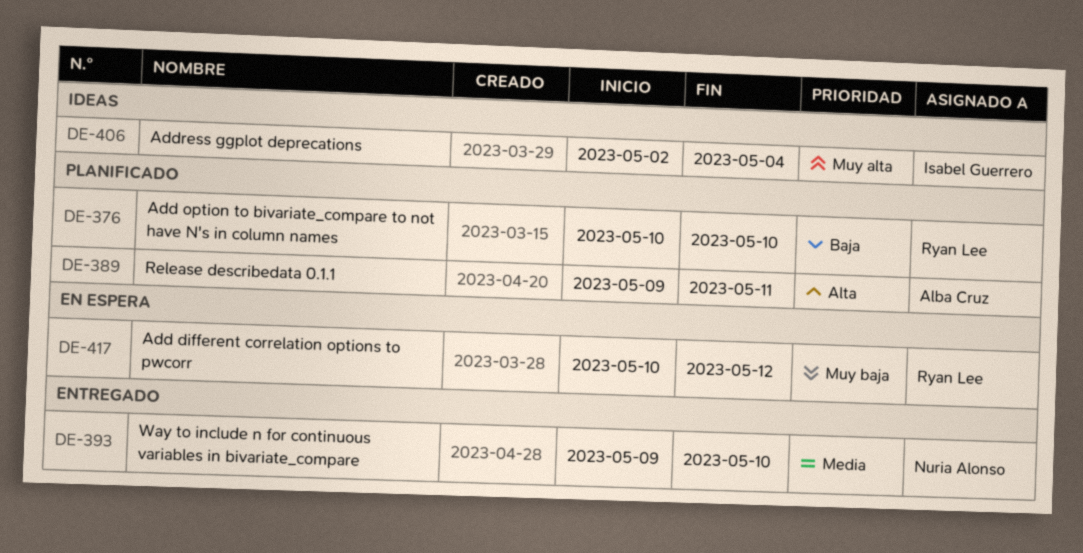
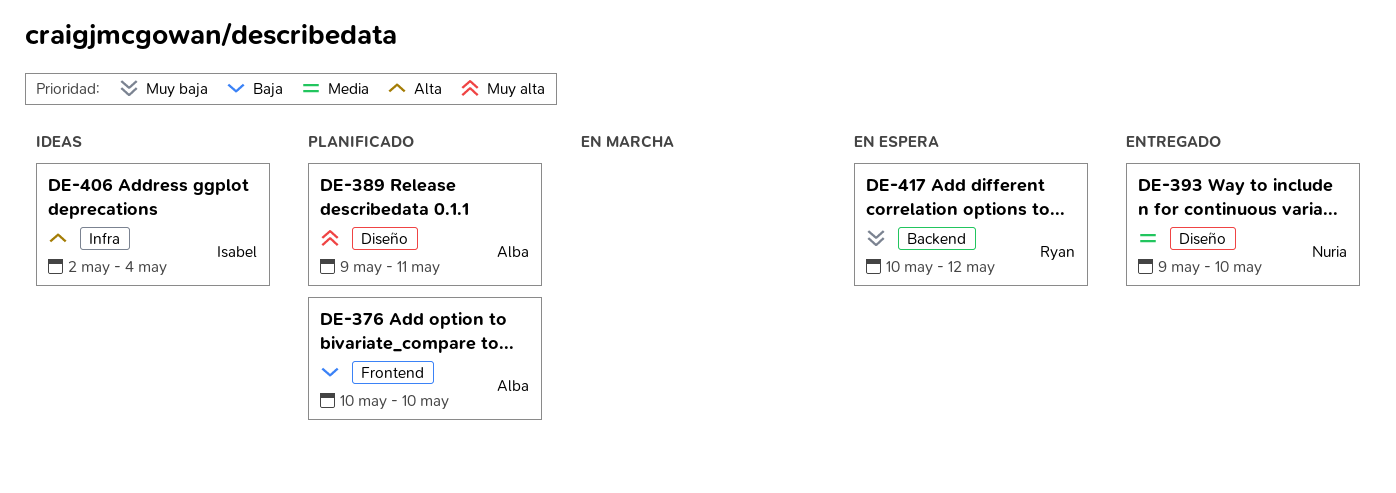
DE-376, owner: Ryan Lee -> Alba Cruz
DE-389, priority: Alta -> Muy alta
DE-406, priority: Muy alta -> Alta

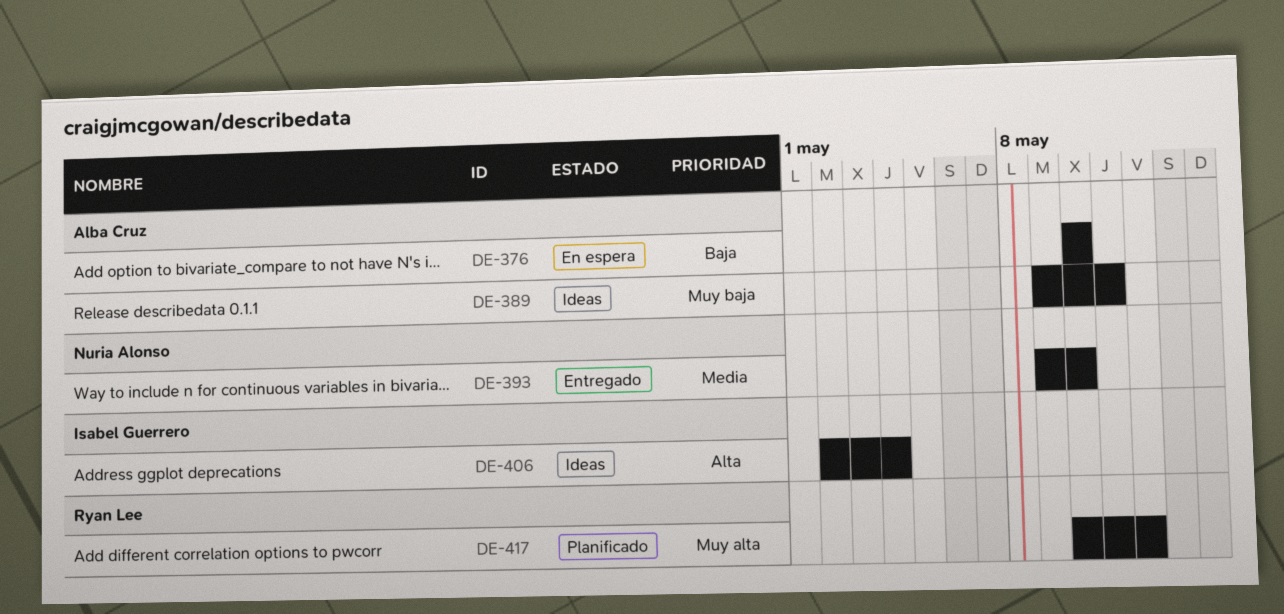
DE-376, status: Planificado -> En espera
DE-389, status: Planificado -> Ideas
DE-389, priority: Muy alta -> Muy baja
DE-417, status: En espera -> Planificado
DE-417, priority: Muy baja -> Muy alta

